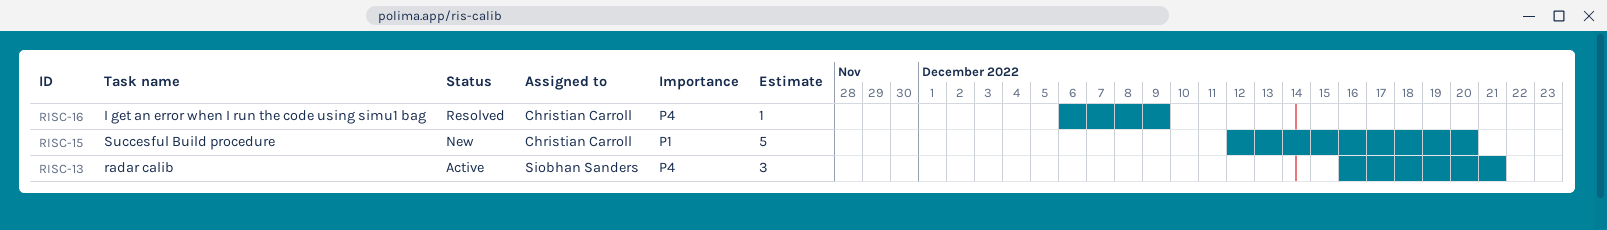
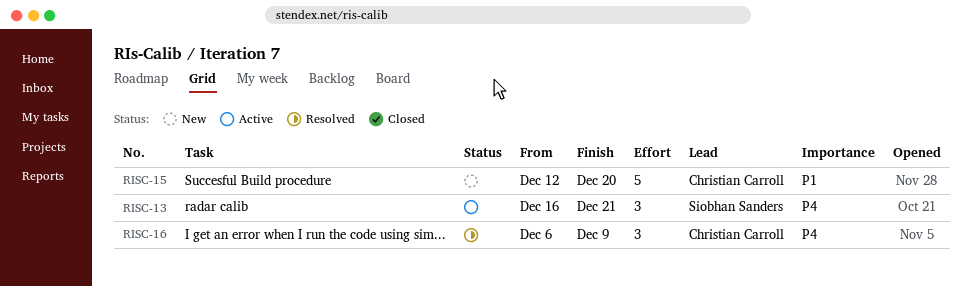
RISC-16, estimate: 1 -> 3

